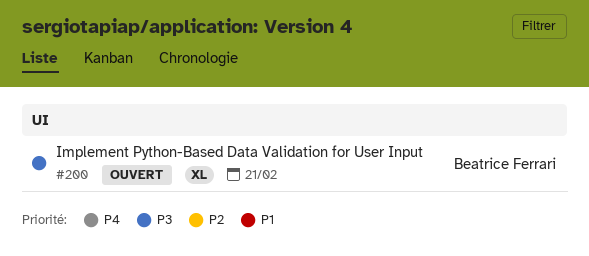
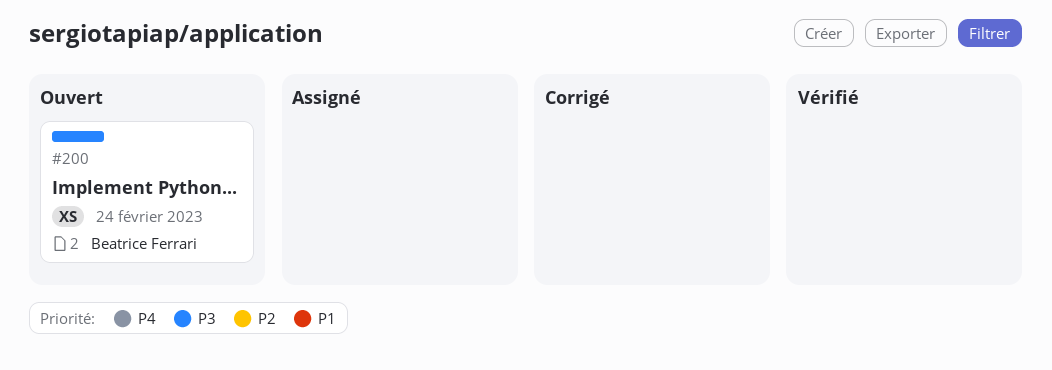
#200, estimate: XL -> XS
#200, due: Feb 21 -> Feb 24

